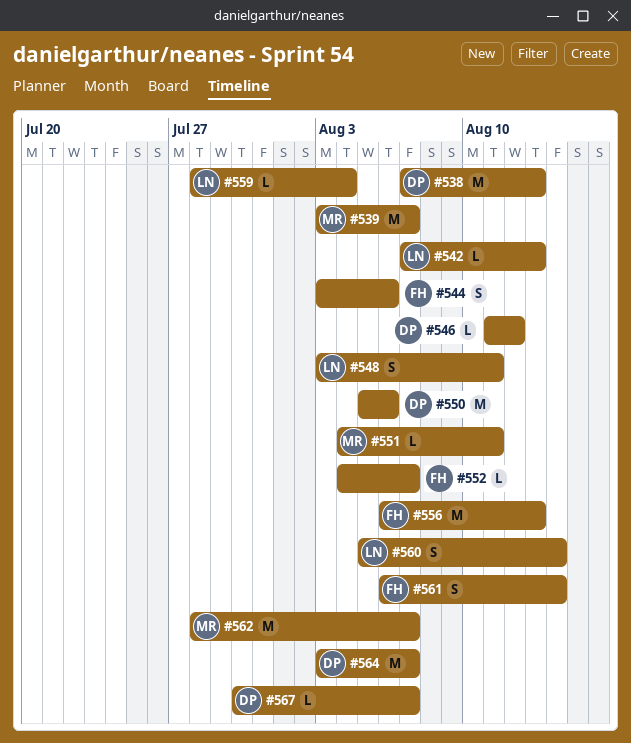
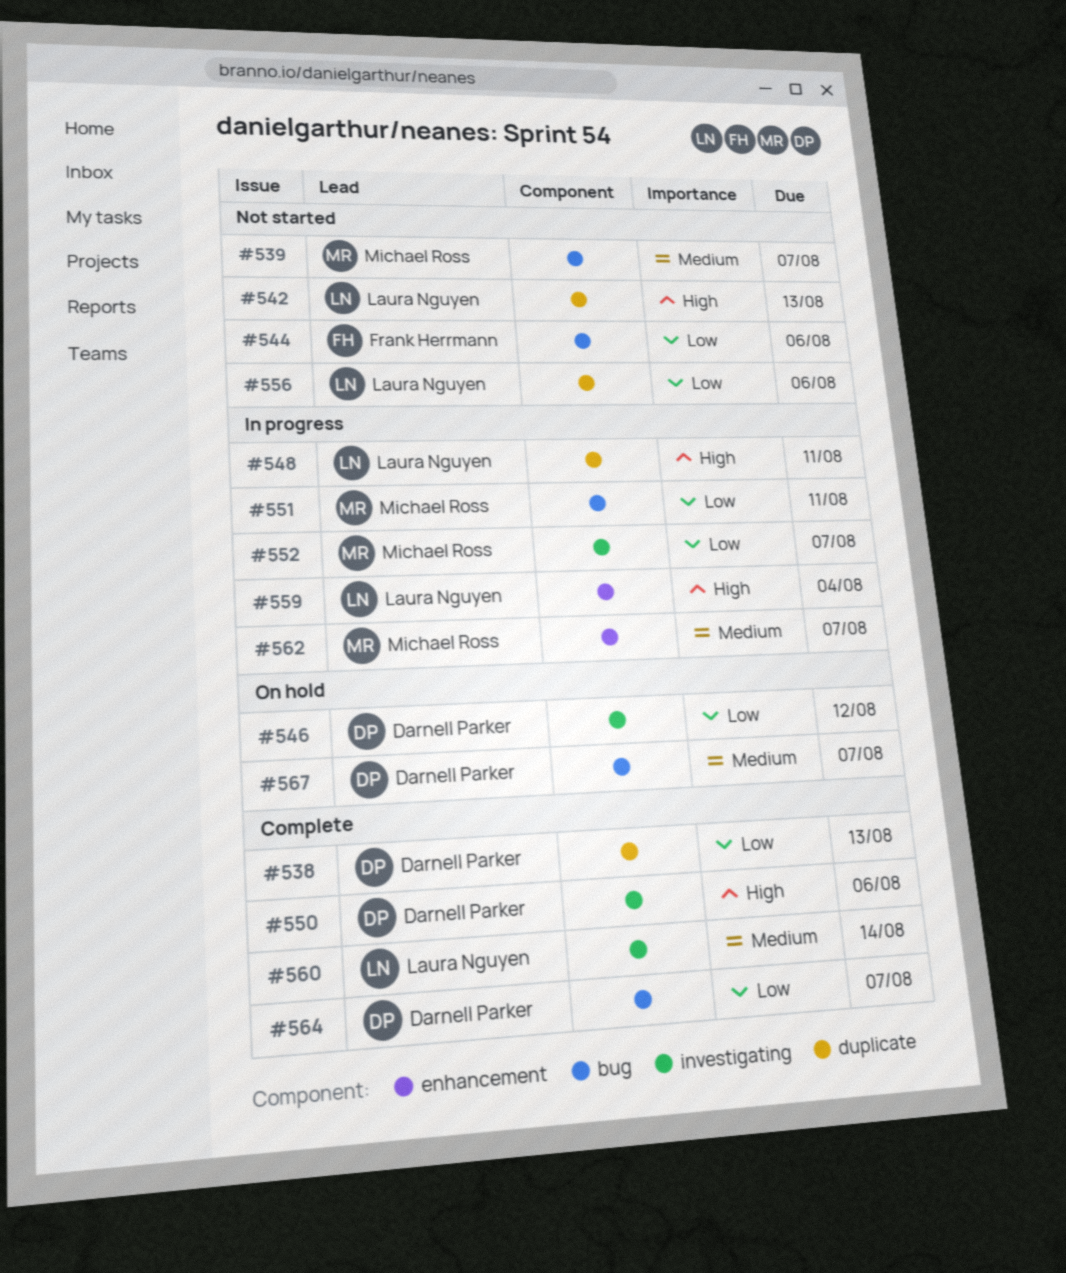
#552, owner: Frank Herrmann -> Michael Ross
#556, owner: Frank Herrmann -> Laura Nguyen
#556, due: Aug 13 -> Aug 6
#561: present -> none

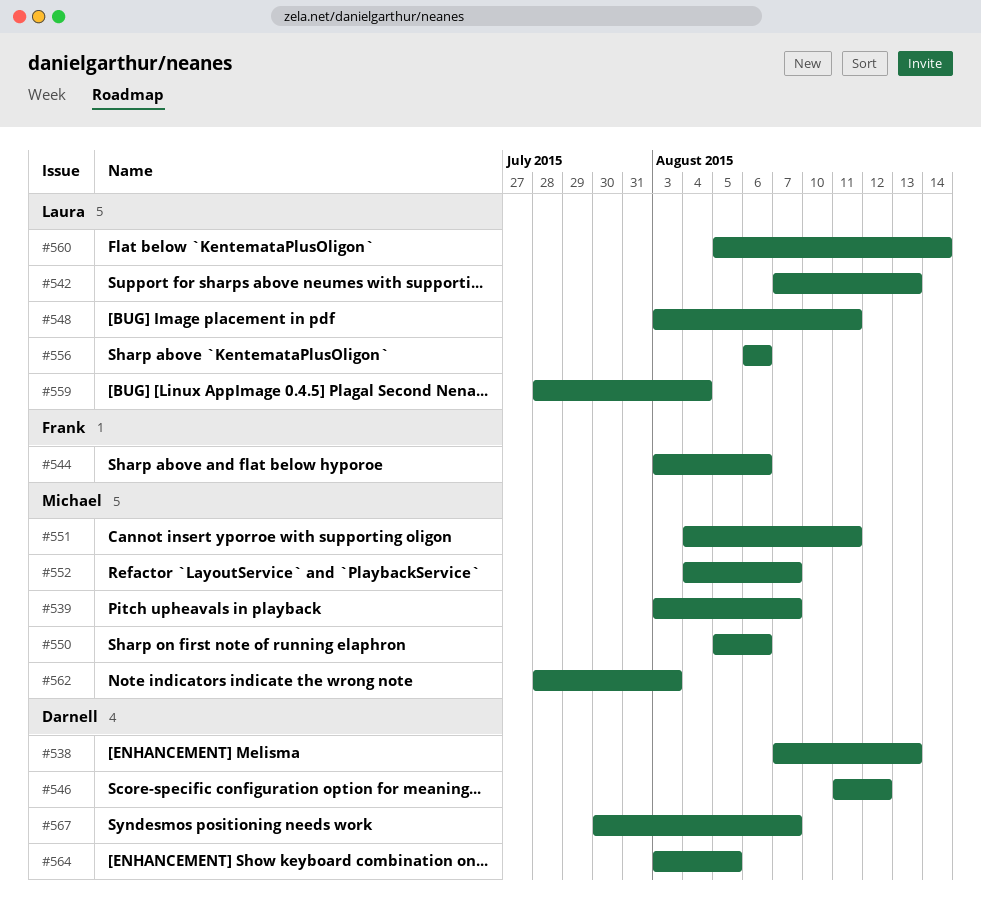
#550, owner: Darnell Parker -> Michael Ross
#562, due: Aug 7 -> Aug 3
#564, due: Aug 7 -> Aug 5

